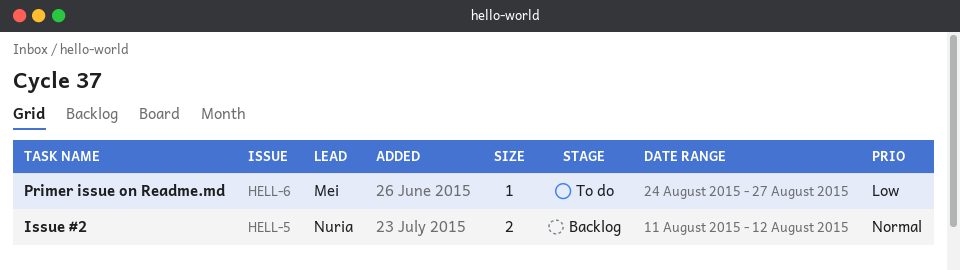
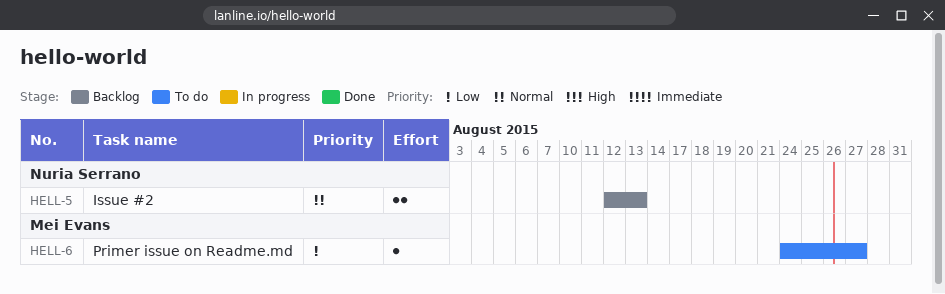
HELL-5, start: Aug 11 -> Aug 12
HELL-5, due: Aug 12 -> Aug 13

